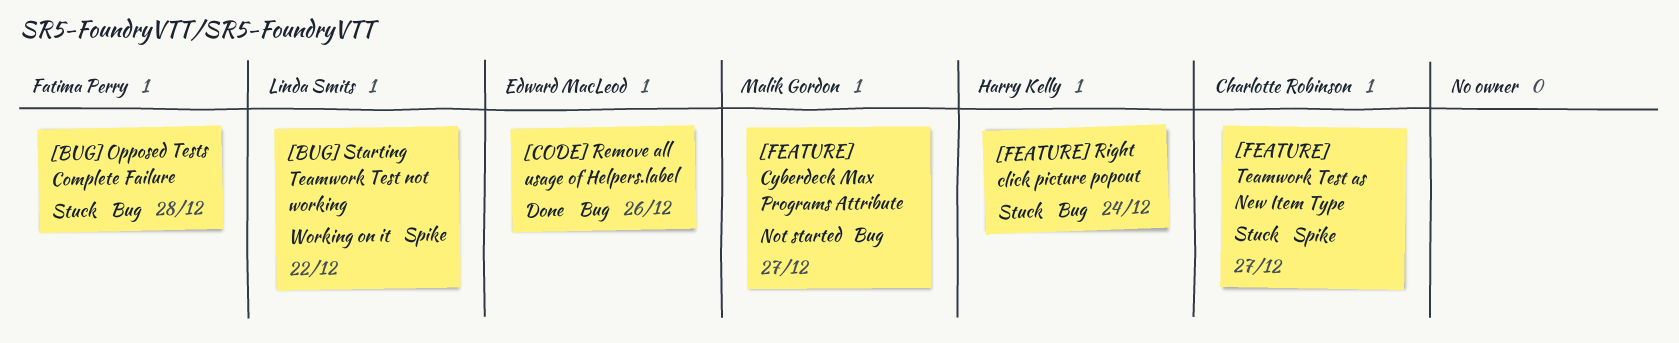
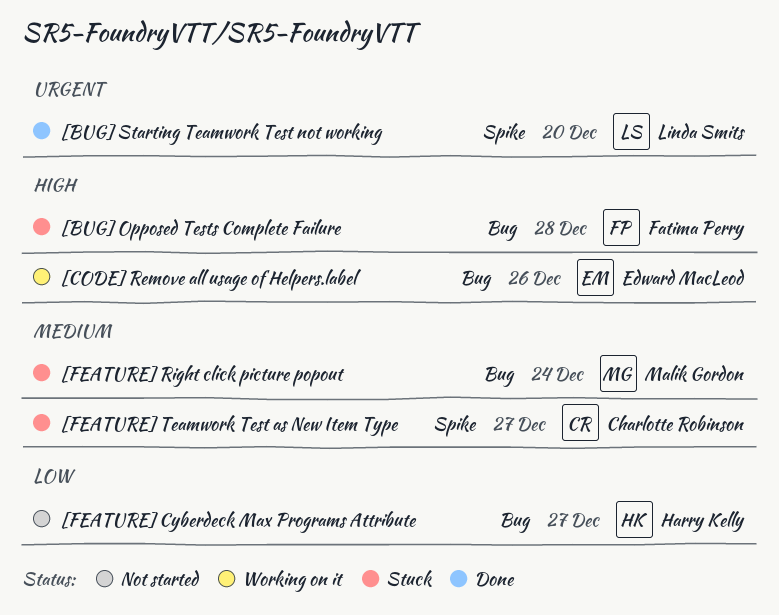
[BUG] Starting Teamwork Test not working, status: Working on it -> Done
[BUG] Starting Teamwork Test not working, due: Dec 22 -> Dec 20
[CODE] Remove all usage of Helpers.label, status: Done -> Working on it
[FEATURE] Cyberdeck Max Programs Attribute, owner: Malik Gordon -> Harry Kelly
[FEATURE] Right click picture popout, owner: Harry Kelly -> Malik Gordon

